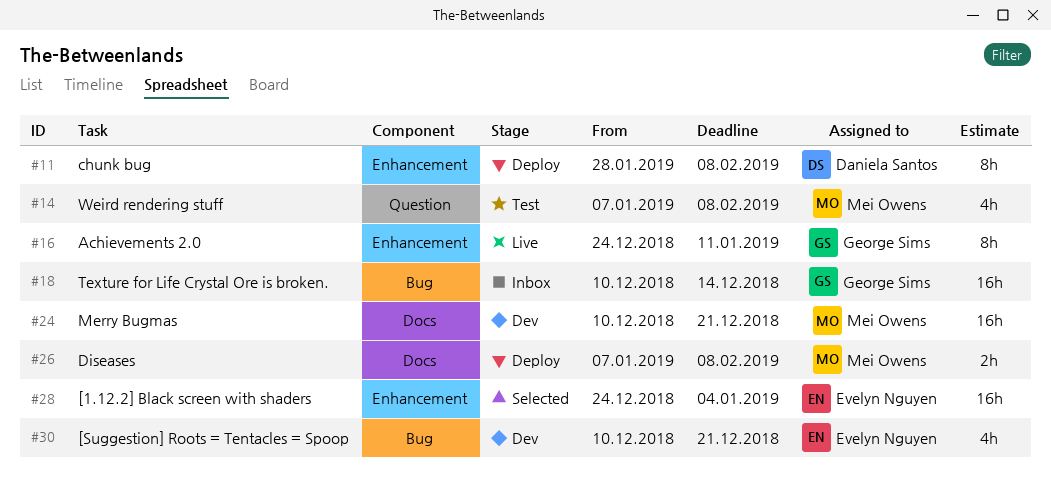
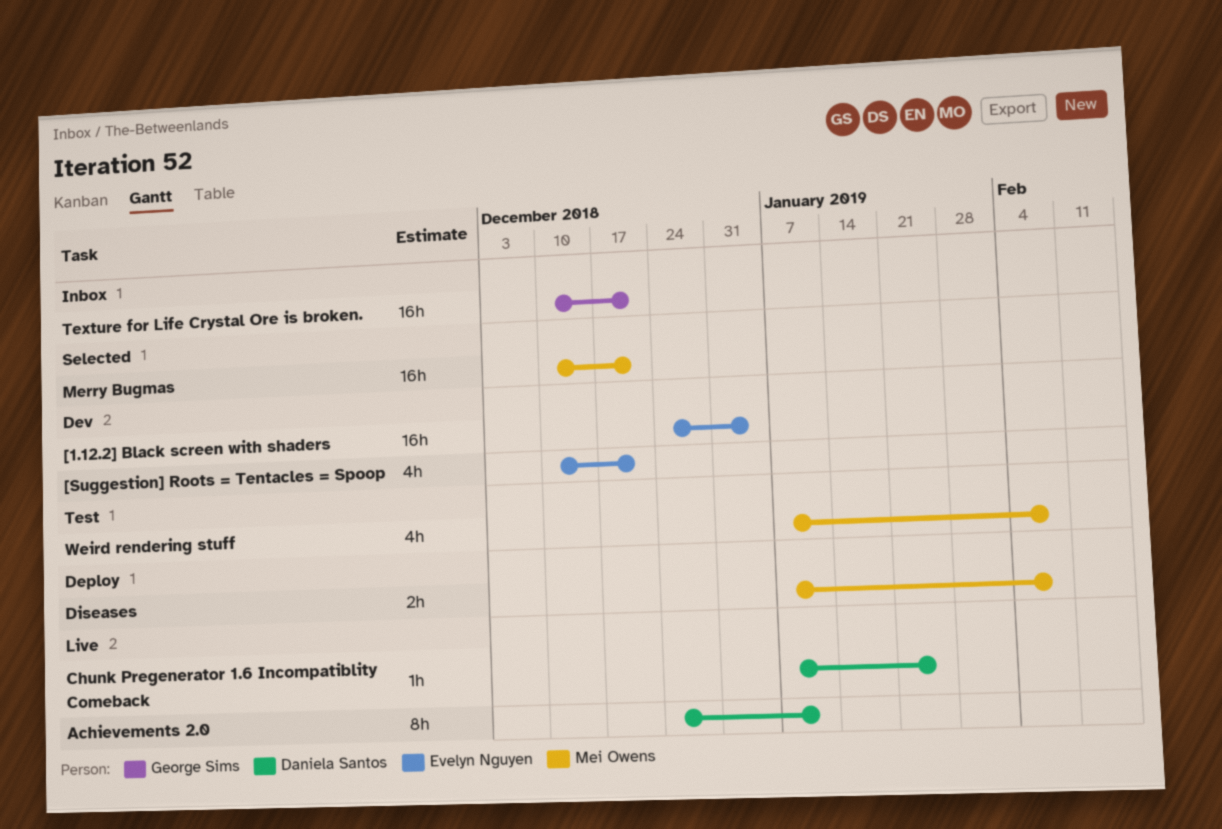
[1.12.2] Black screen with shaders, status: Selected -> Dev
Achievements 2.0, owner: George Sims -> Daniela Santos
chunk bug: present -> none
Chunk Pregenerator 1.6 Incompatiblity Comeback: none -> present
Merry Bugmas, status: Dev -> Selected
Texture for Life Crystal Ore is broken., due: Dec 14 -> Dec 21

